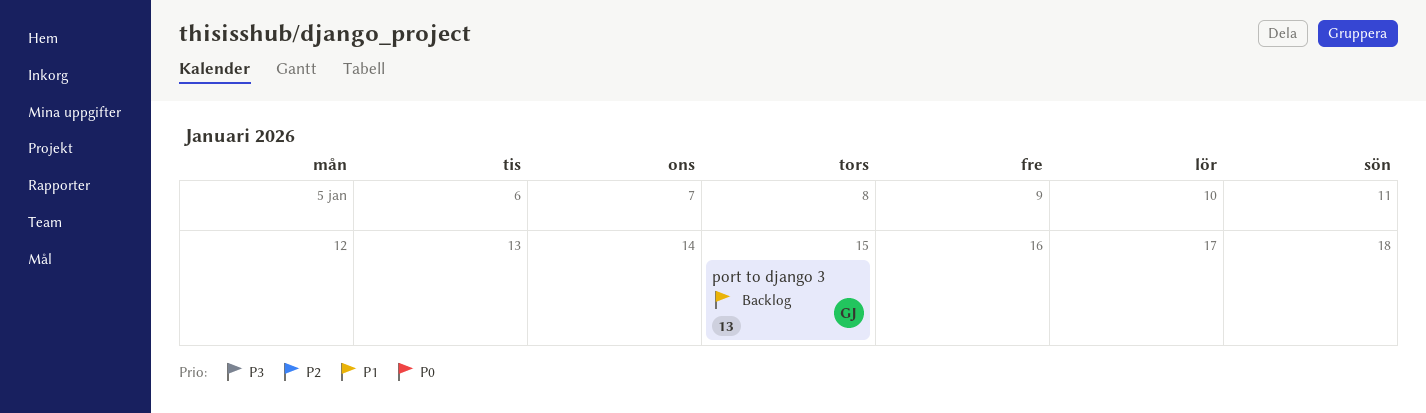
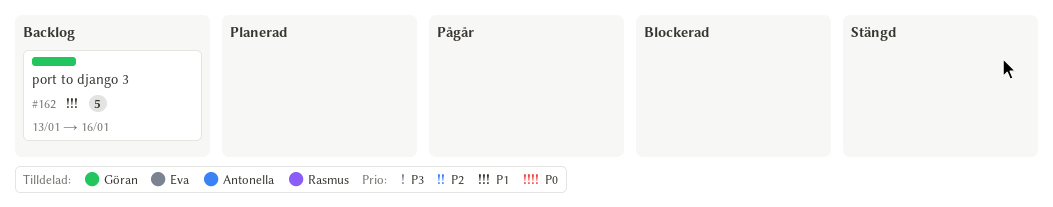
port to django 3, estimate: 13 -> 5
port to django 3, due: Jan 15 -> Jan 16

